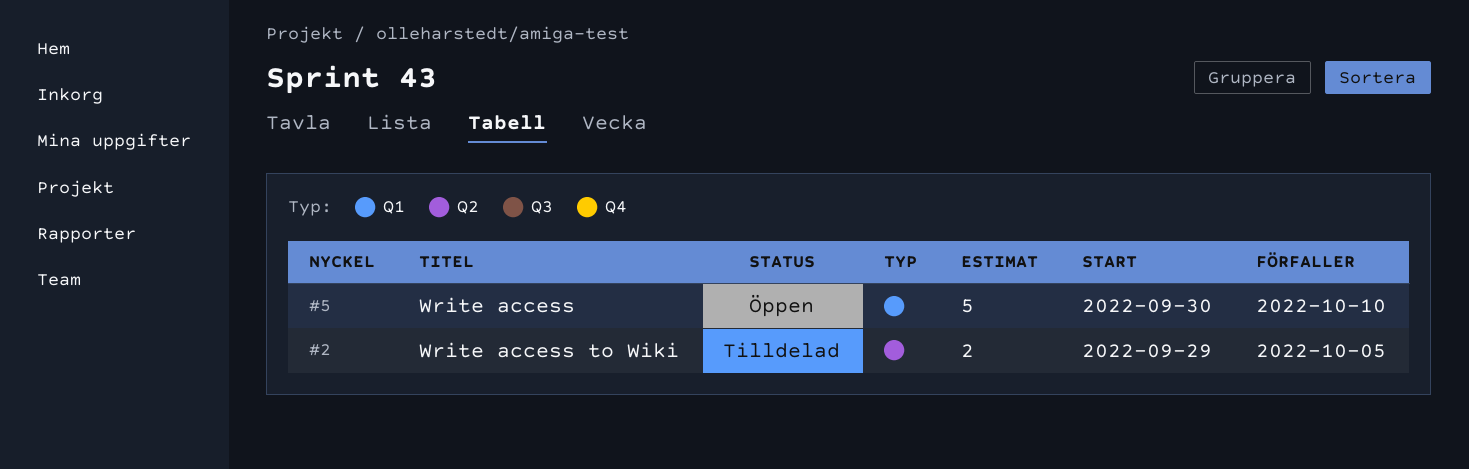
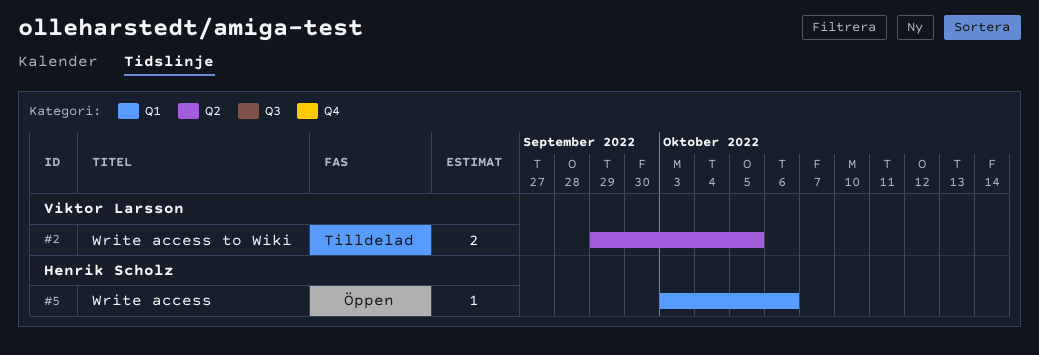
#5, estimate: 5 -> 1
#5, start: Sep 30 -> Oct 3
#5, due: Oct 10 -> Oct 6

